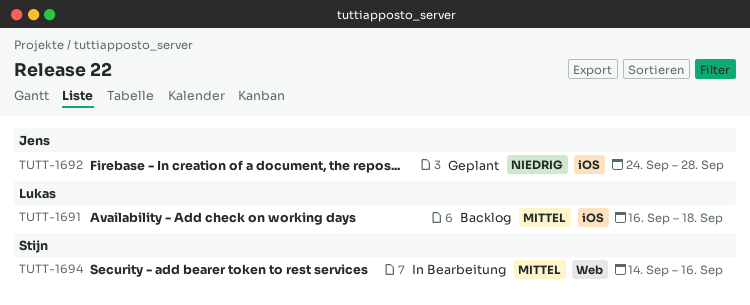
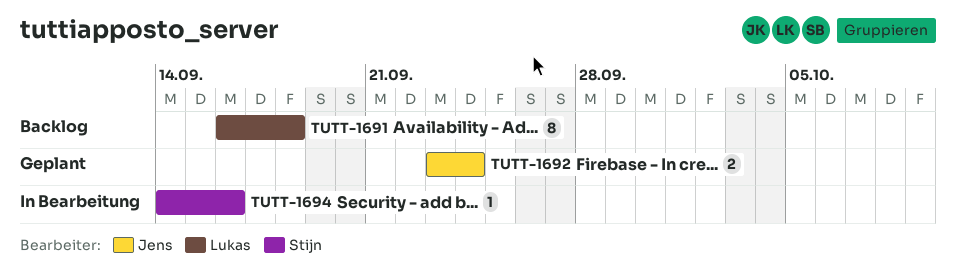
TUTT-1692, start: Sep 24 -> Sep 23
TUTT-1692, due: Sep 28 -> Sep 24

